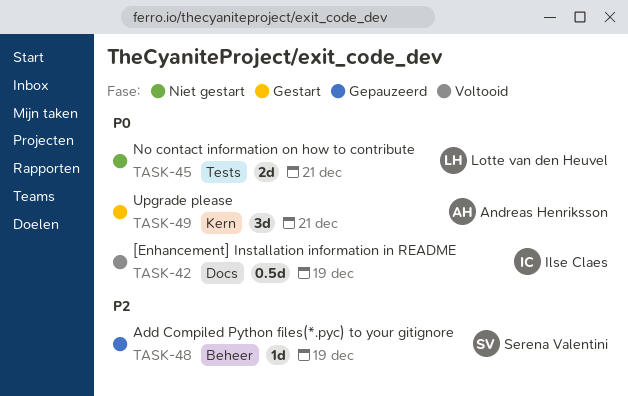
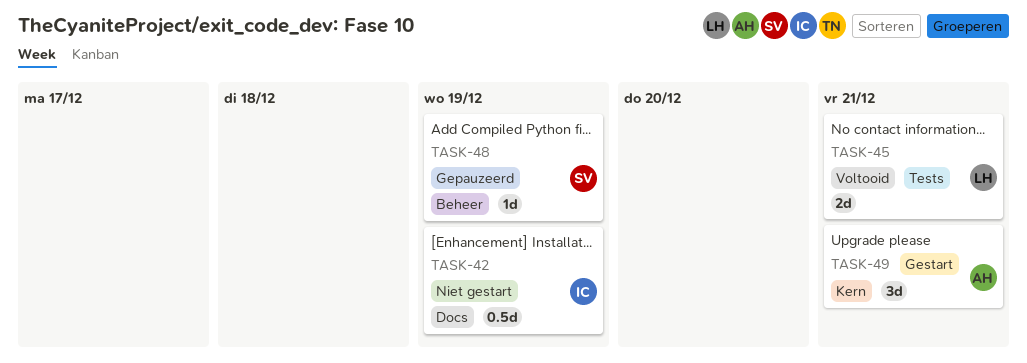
TASK-42, status: Voltooid -> Niet gestart
TASK-45, status: Niet gestart -> Voltooid

